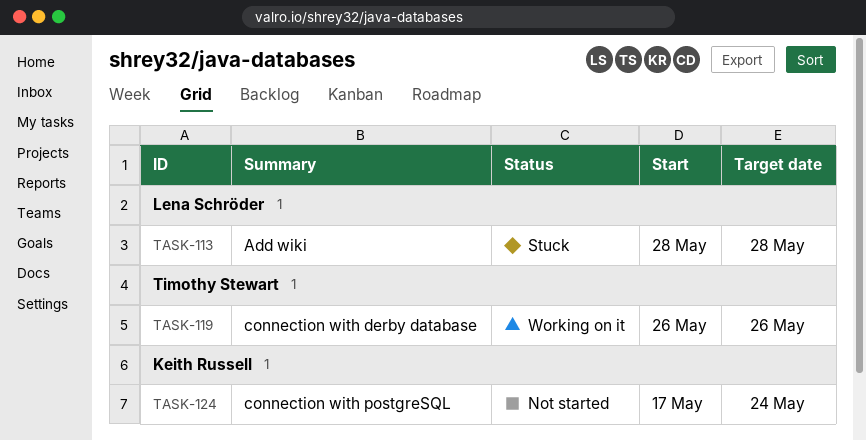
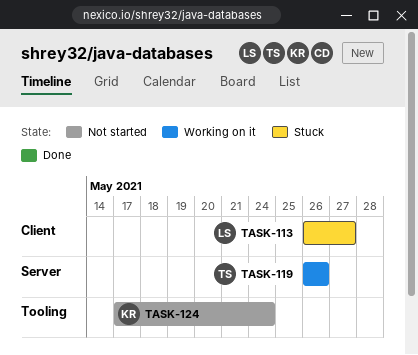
TASK-113, start: May 28 -> May 26
TASK-113, due: May 28 -> May 27

